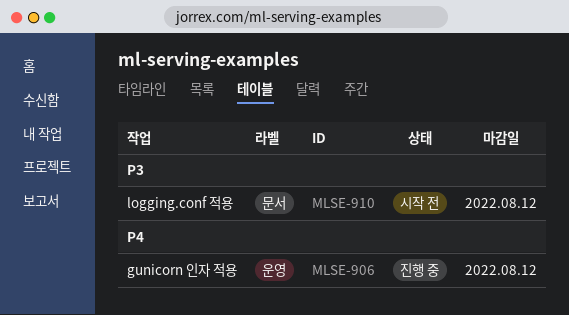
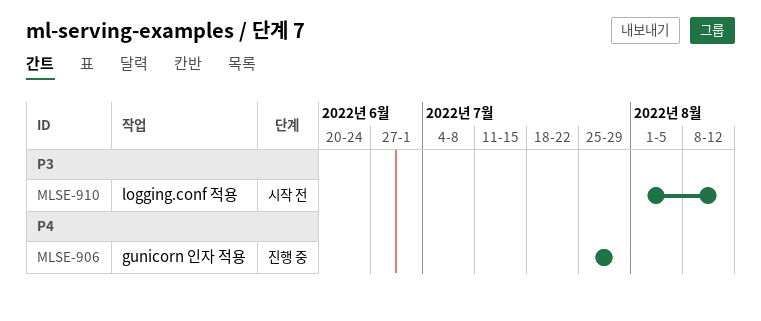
MLSE-906, due: Aug 12 -> Jul 29

